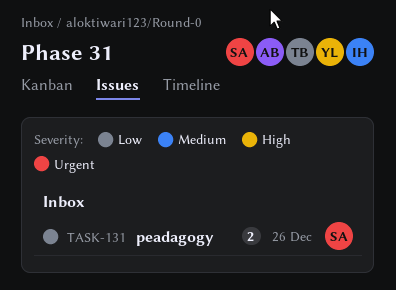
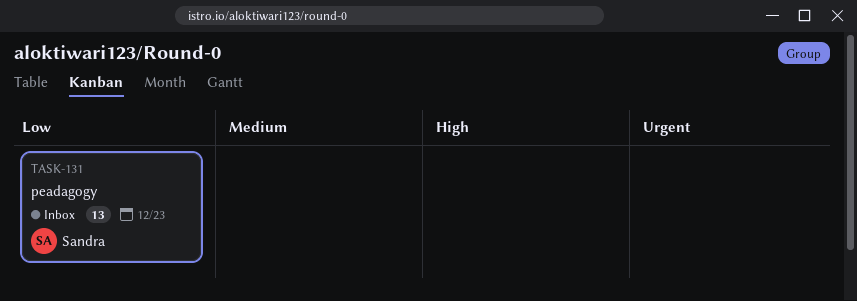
TASK-131, estimate: 2 -> 13
TASK-131, due: Dec 26 -> Dec 23

